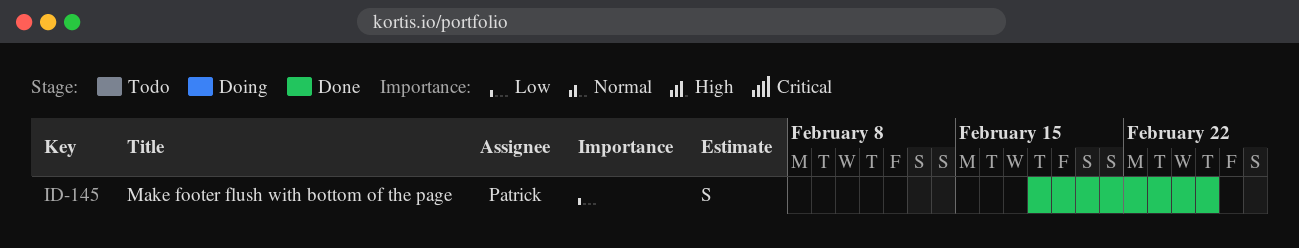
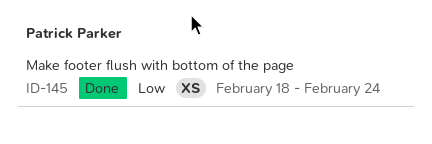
ID-145, estimate: S -> XS
ID-145, due: Feb 25 -> Feb 24

